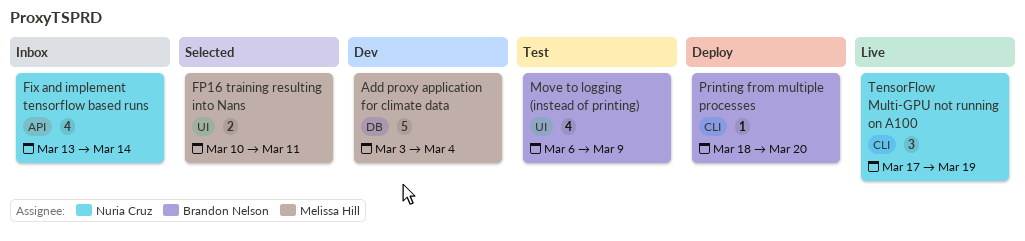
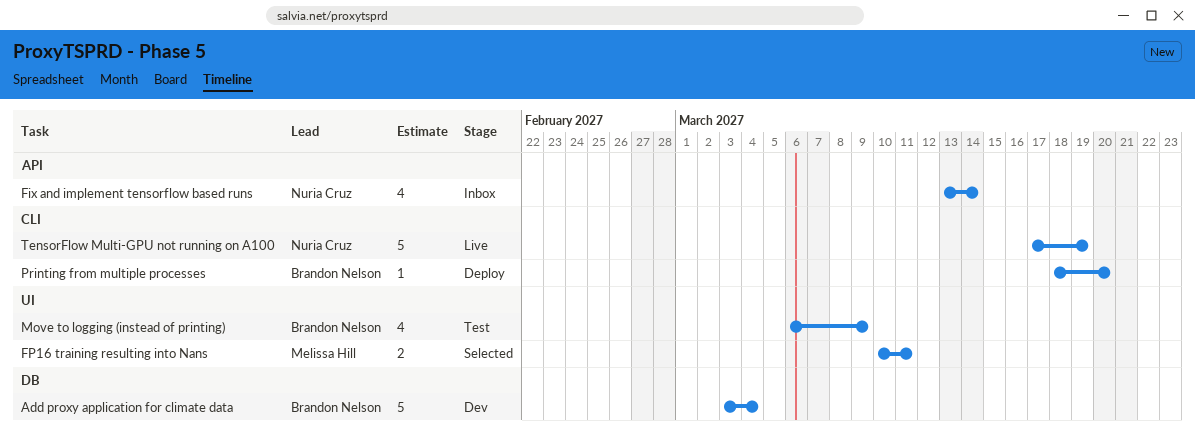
Add proxy application for climate data, owner: Melissa Hill -> Brandon Nelson
TensorFlow Multi-GPU not running on A100, estimate: 3 -> 5

